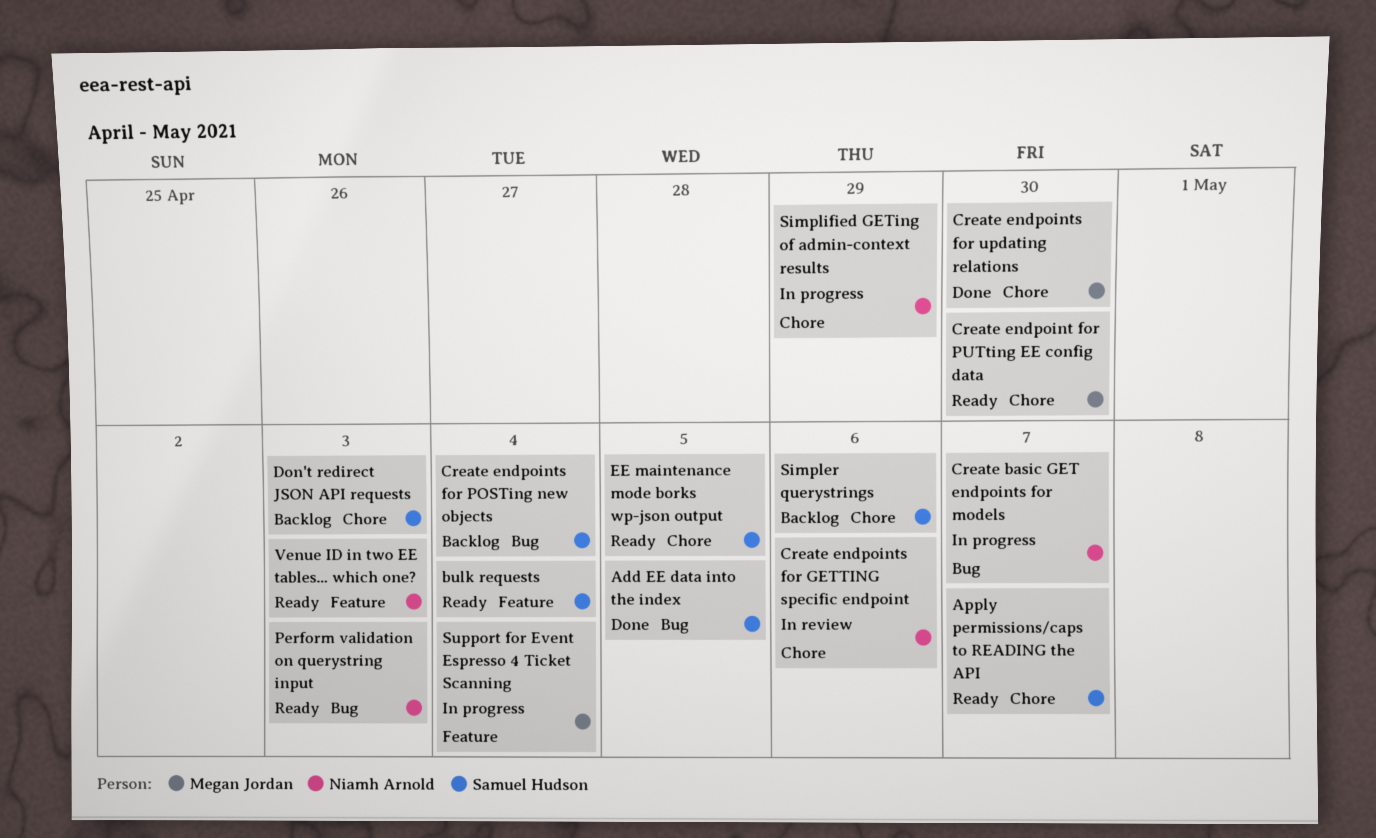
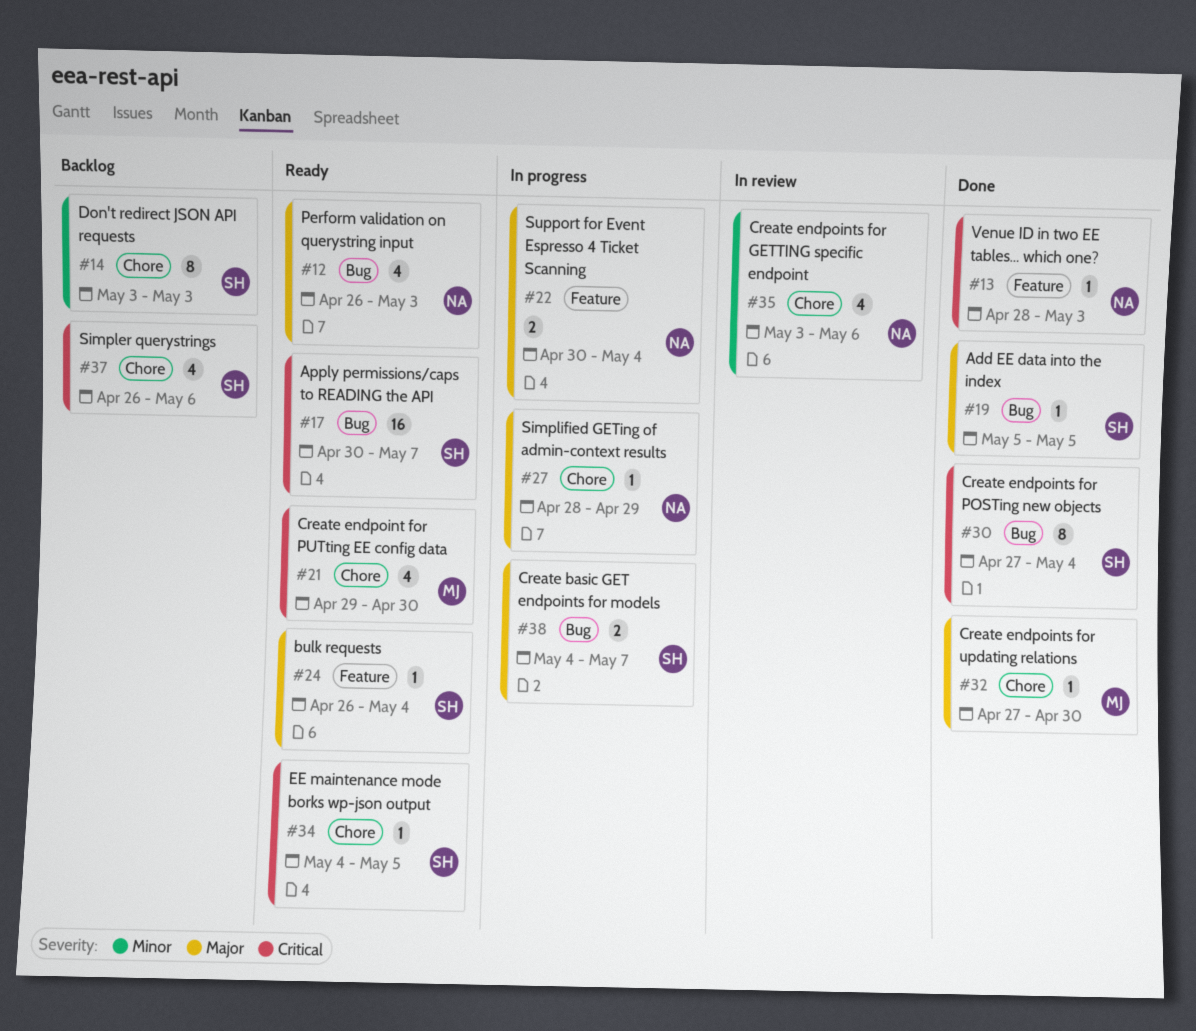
Apply permissions/caps to READING the API, label: Chore -> Bug
Create basic GET endpoints for models, owner: Niamh Arnold -> Samuel Hudson
Create endpoints for POSTing new objects, status: Backlog -> Done
Support for Event Espresso 4 Ticket Scanning, owner: Megan Jordan -> Niamh Arnold
Venue ID in two EE tables... which one?, status: Ready -> Done

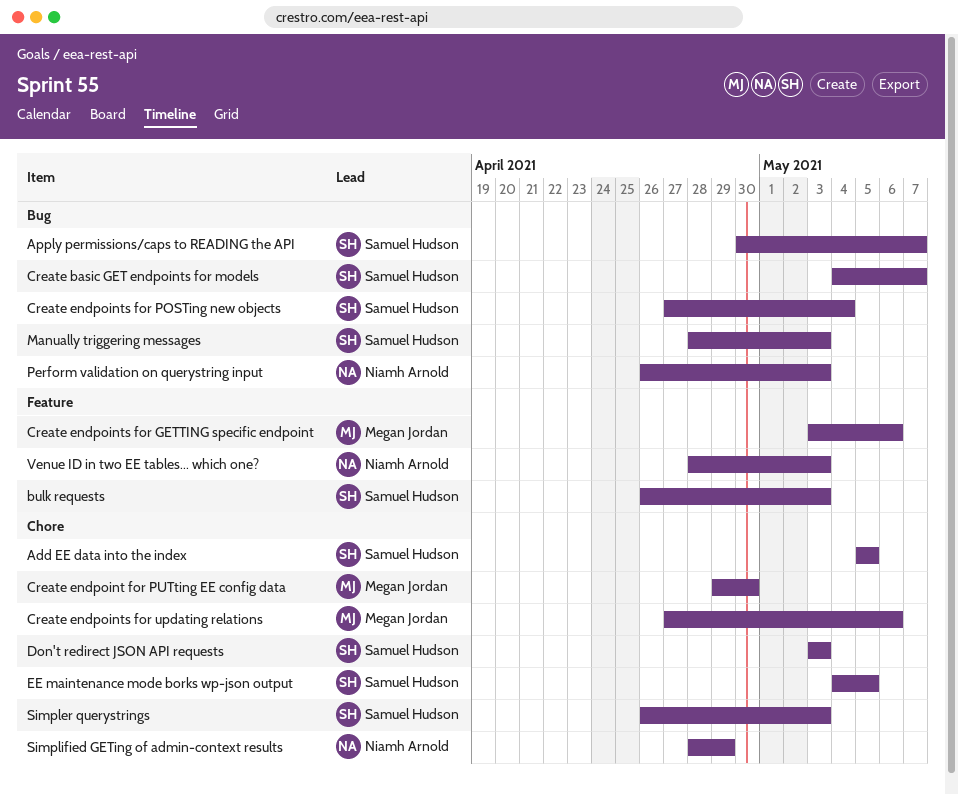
Add EE data into the index, label: Bug -> Chore
bulk requests, due: May 4 -> May 3
Create endpoints for GETTING specific endpoint, owner: Niamh Arnold -> Megan Jordan
Create endpoints for GETTING specific endpoint, label: Chore -> Feature
Create endpoints for updating relations, due: Apr 30 -> May 6
Manually triggering messages: none -> present
Simpler querystrings, due: May 6 -> May 3
Support for Event Espresso 4 Ticket Scanning: present -> none

